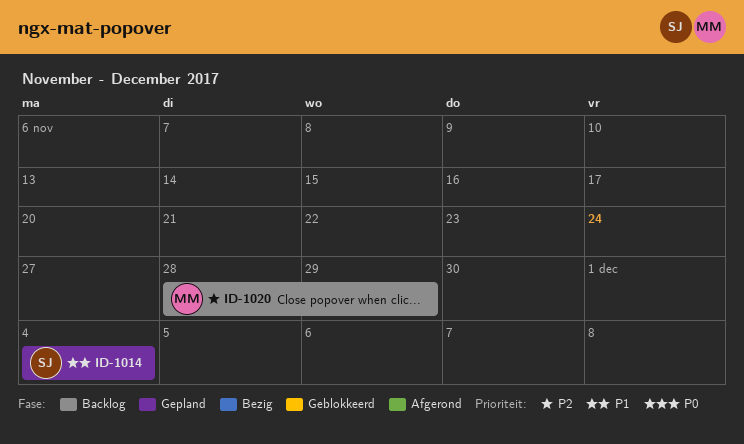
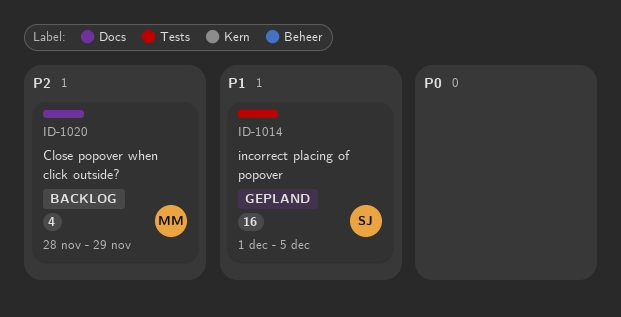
ID-1014, start: Dec 4 -> Dec 1
ID-1014, due: Dec 4 -> Dec 5

